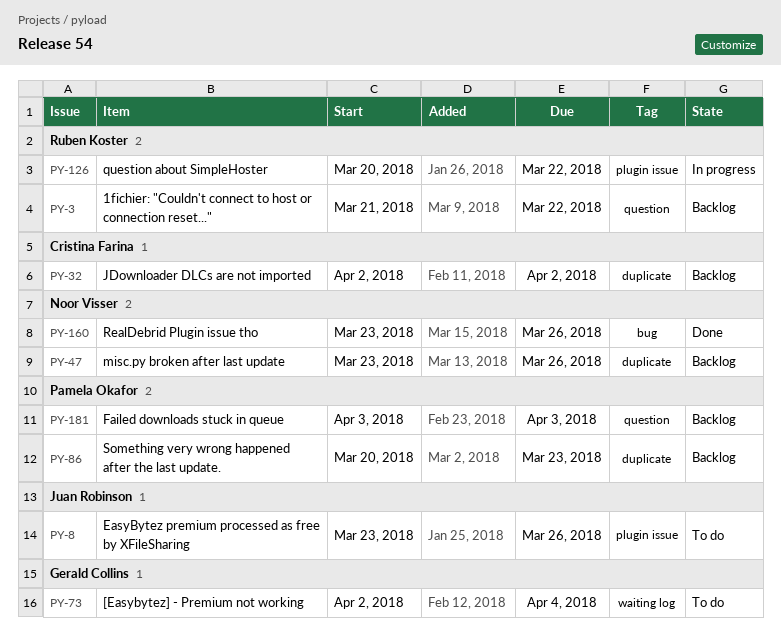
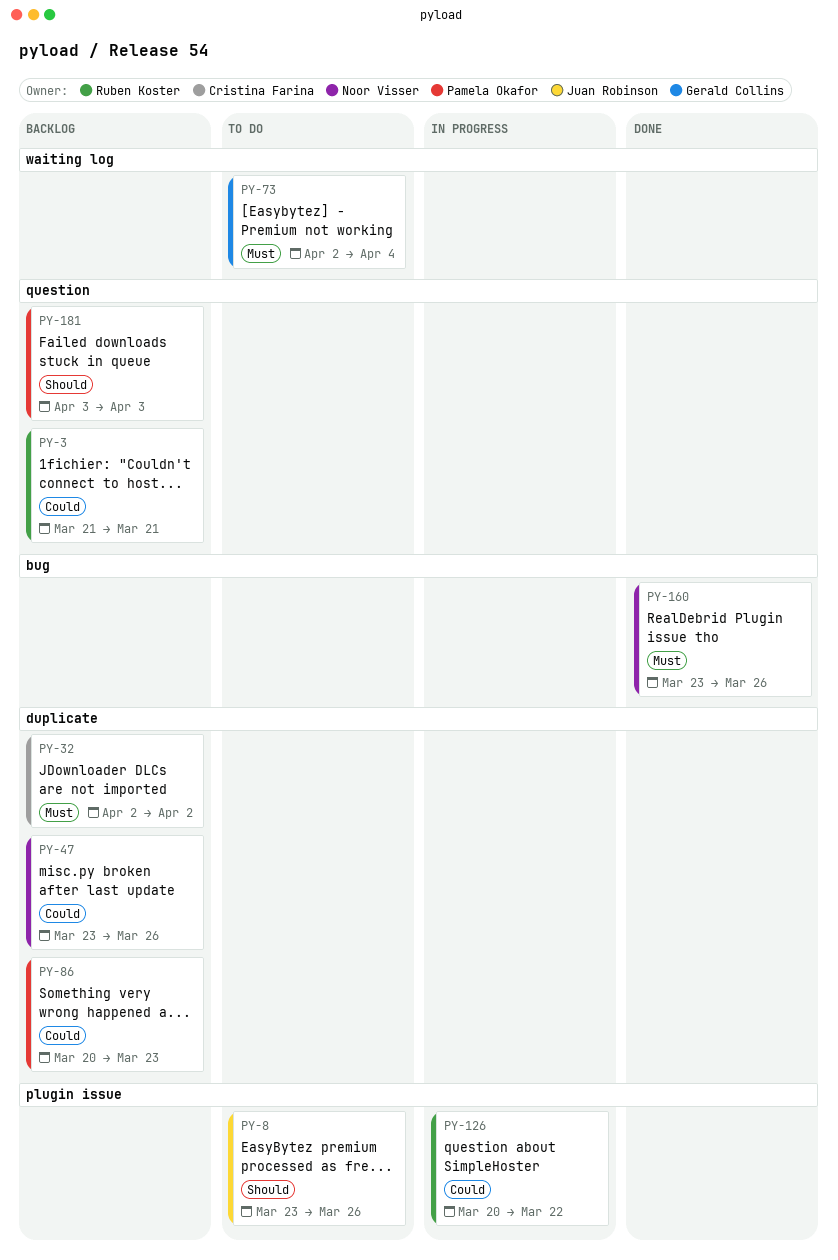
PY-3, due: Mar 22 -> Mar 21

